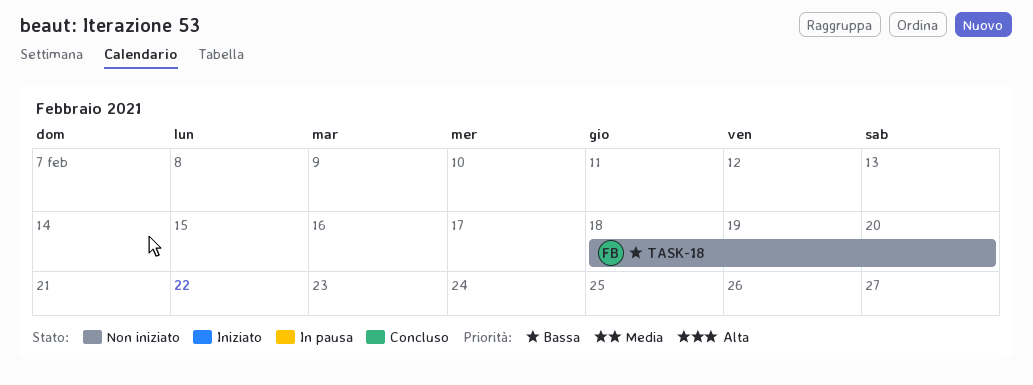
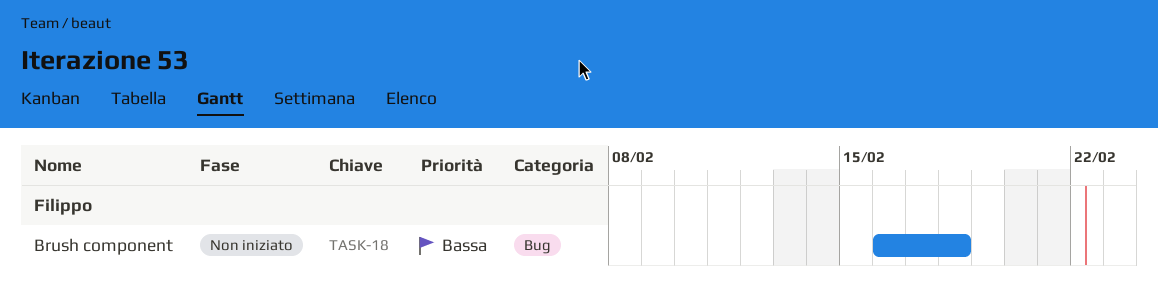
TASK-18, start: Feb 18 -> Feb 16
TASK-18, due: Feb 20 -> Feb 18

